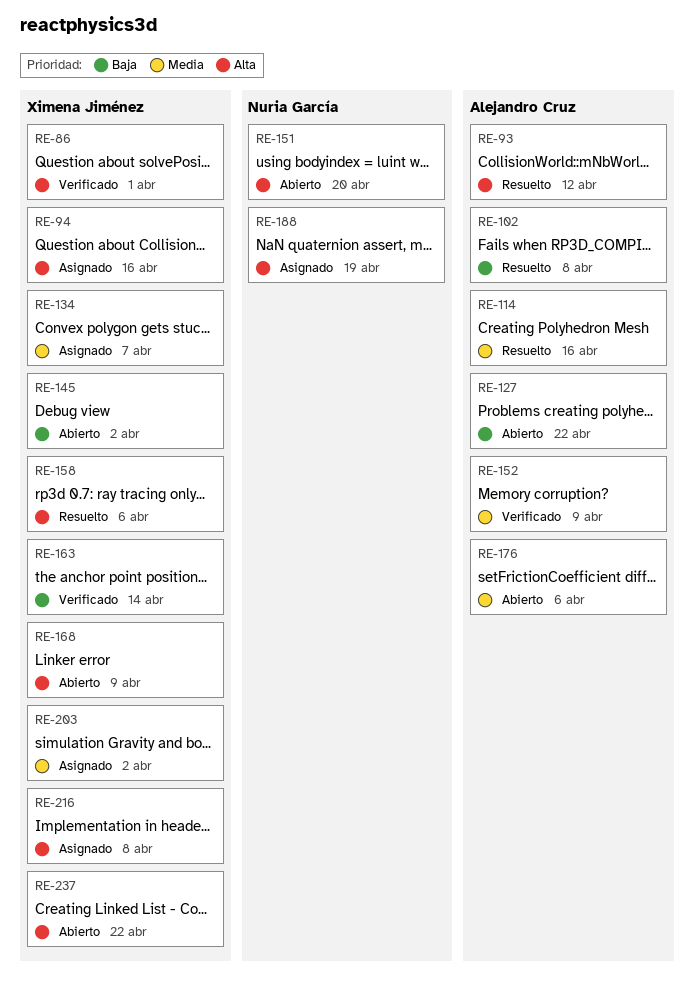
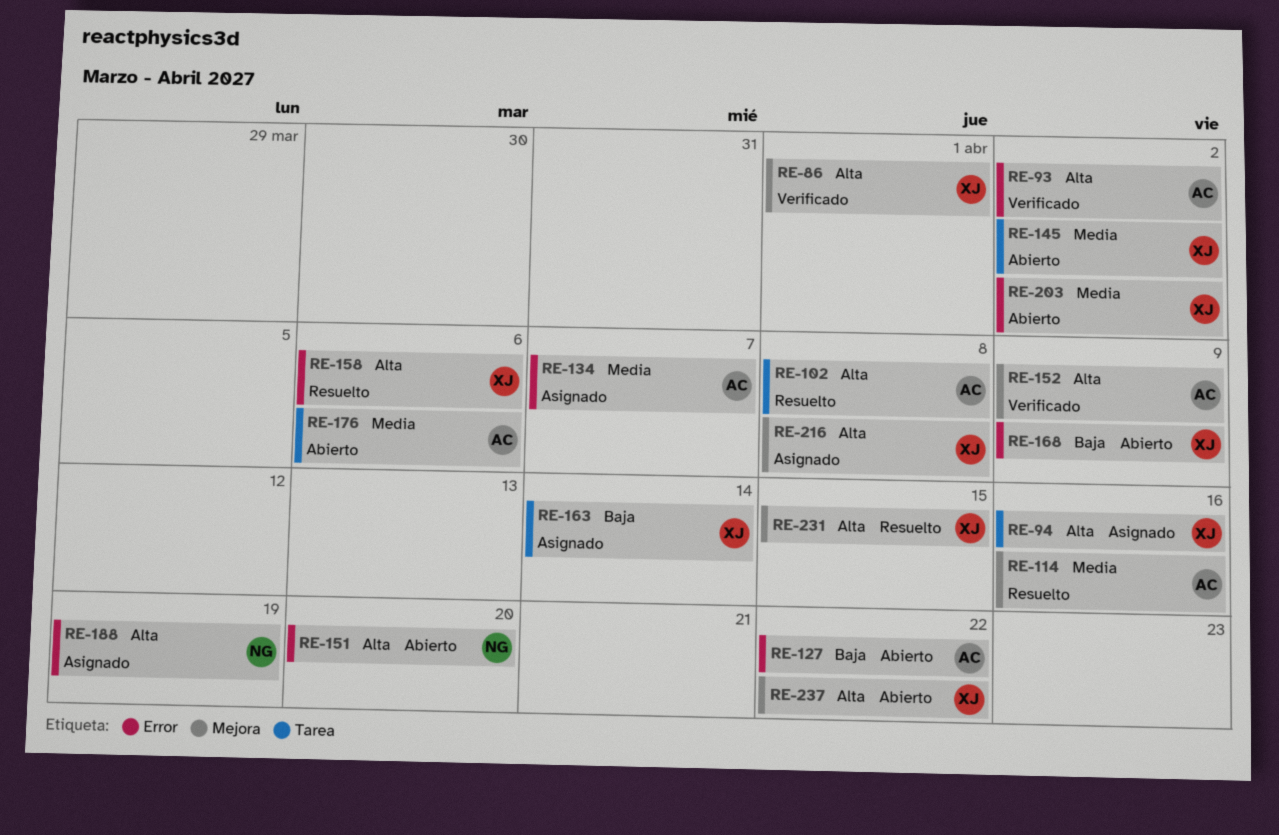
RE-93, status: Resuelto -> Verificado
RE-93, due: Apr 12 -> Apr 2
RE-102, priority: Baja -> Alta
RE-134, owner: Ximena Jiménez -> Alejandro Cruz
RE-145, priority: Baja -> Media
RE-152, priority: Media -> Alta
RE-163, status: Verificado -> Asignado
RE-168, priority: Alta -> Baja
RE-203, status: Asignado -> Abierto
RE-231: none -> present

